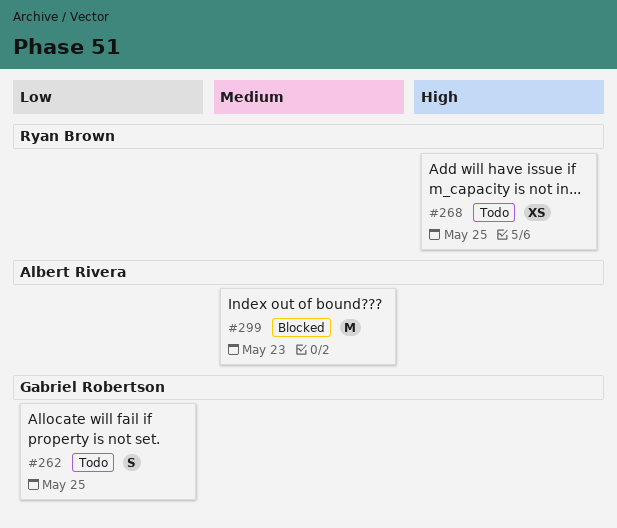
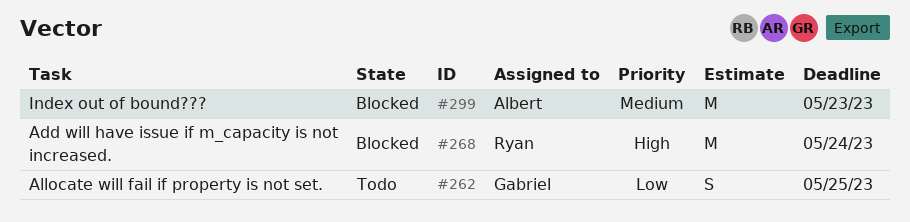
#268, status: Todo -> Blocked
#268, estimate: XS -> M
#268, due: May 25 -> May 24

